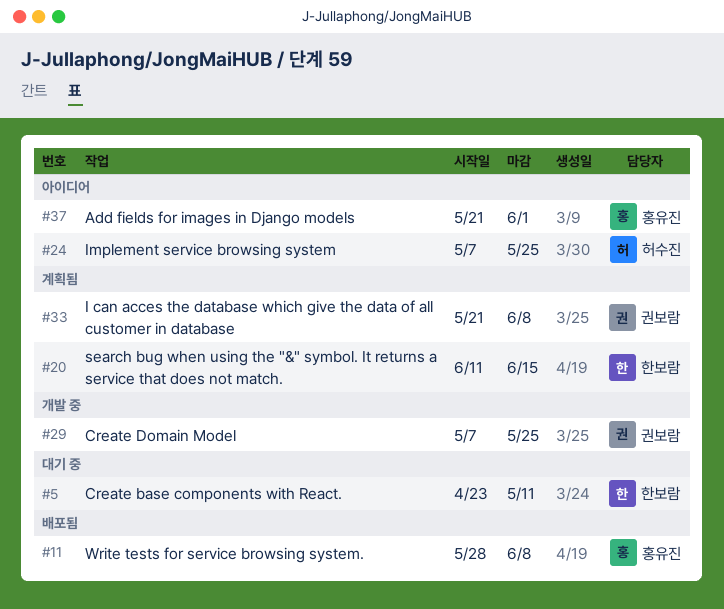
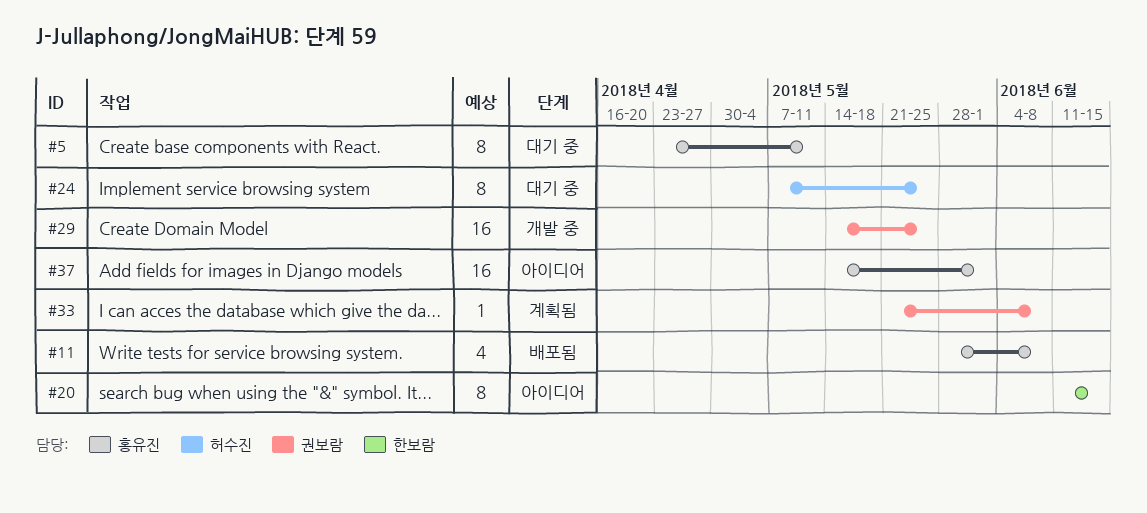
#5, owner: 한보람 -> 홍유진
#20, status: 계획됨 -> 아이디어
#24, status: 아이디어 -> 대기 중
#29, start: May 7 -> May 14
#37, start: May 21 -> May 14

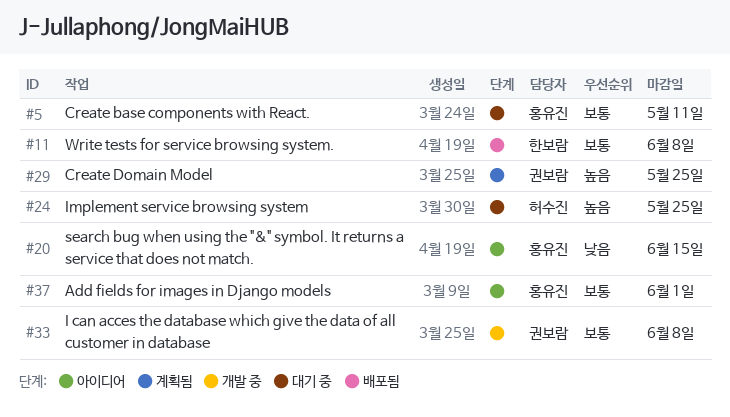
#11, owner: 홍유진 -> 한보람
#20, owner: 한보람 -> 홍유진
#29, status: 개발 중 -> 계획됨
#33, status: 계획됨 -> 개발 중

